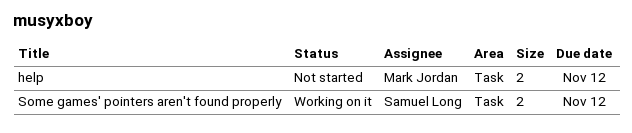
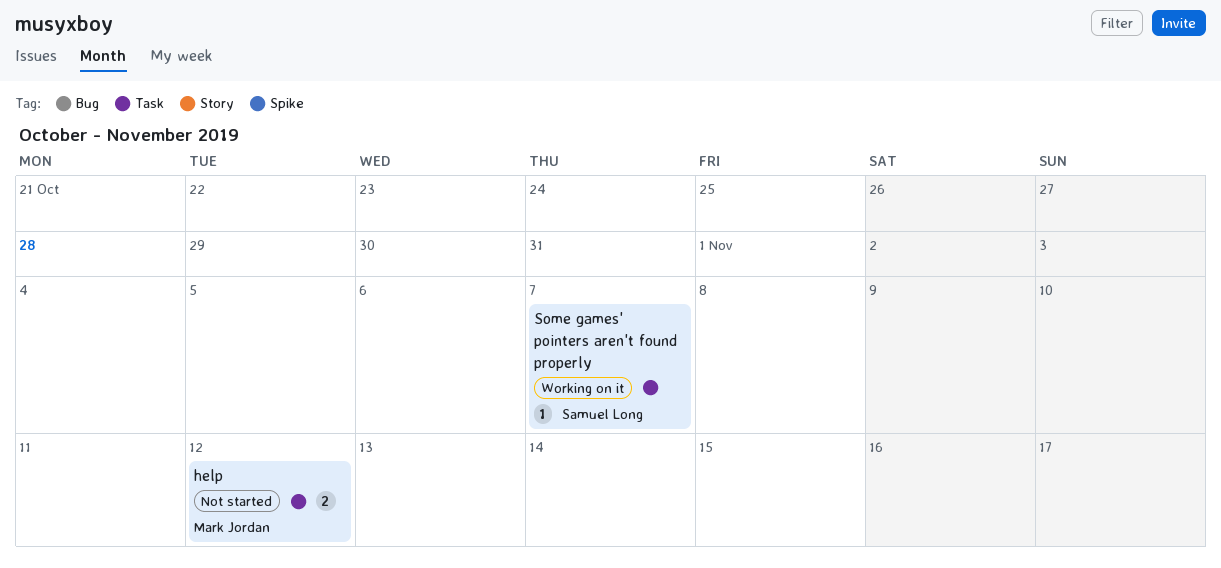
Some games' pointers aren't found properly, estimate: 2 -> 1
Some games' pointers aren't found properly, due: Nov 12 -> Nov 7

